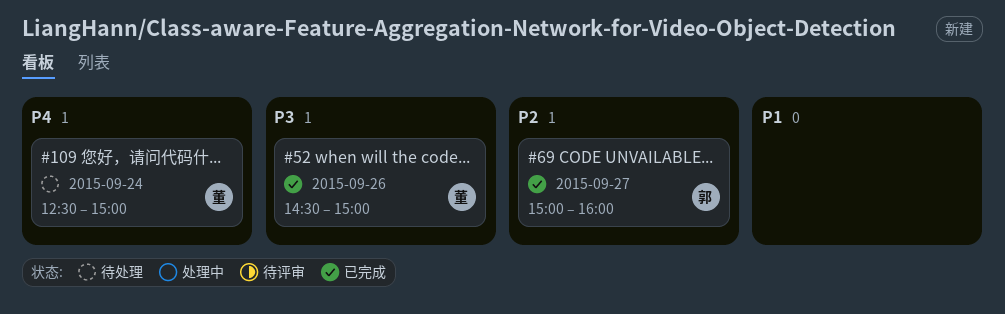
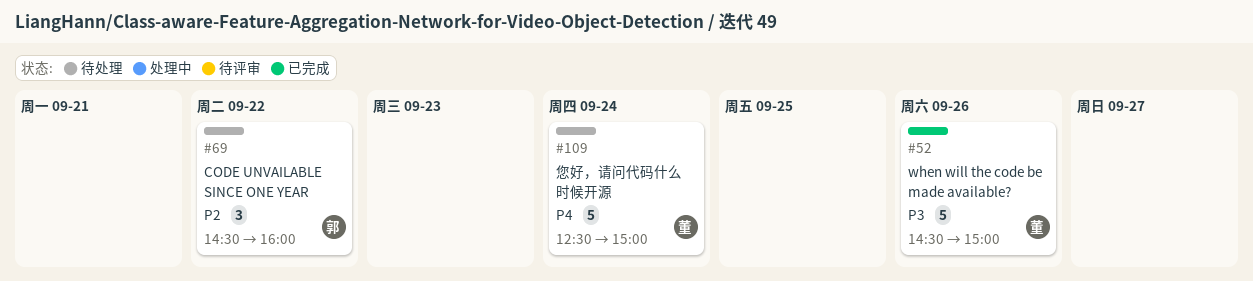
#69, status: 已完成 -> 待处理
#69, day: Sep 27 -> Sep 22
#69, begins: 15:00 -> 14:30

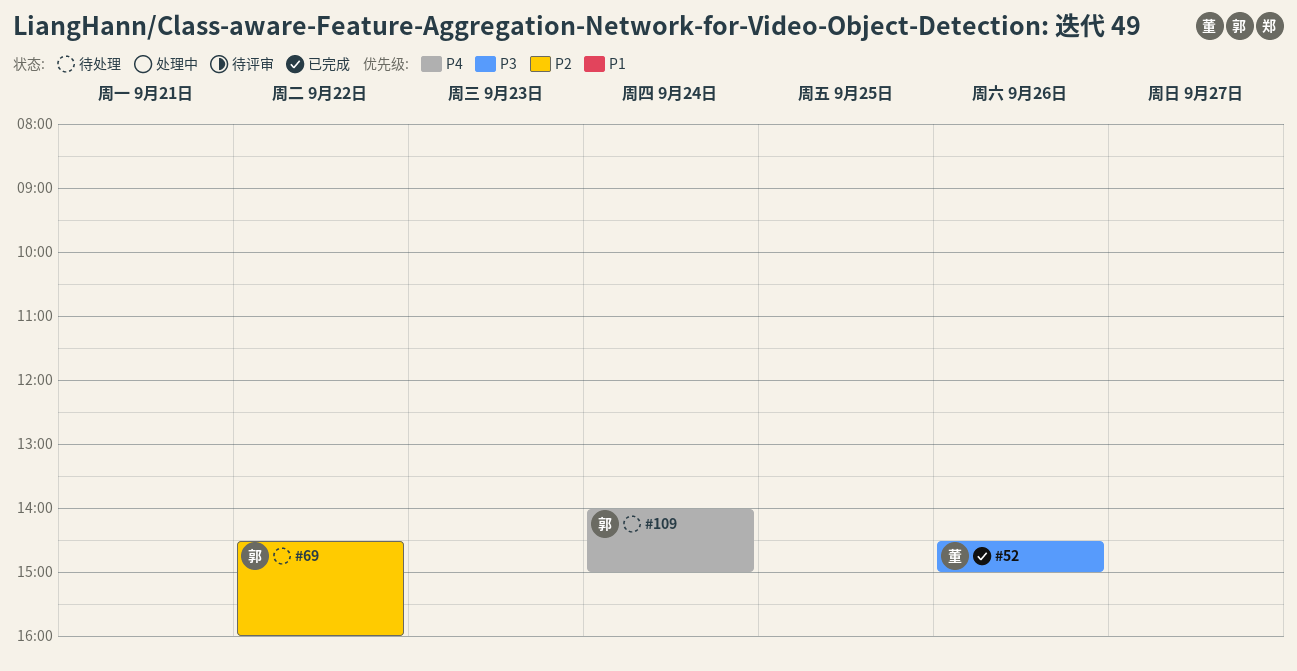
#109, owner: 董 -> 郭
#109, begins: 12:30 -> 14:00

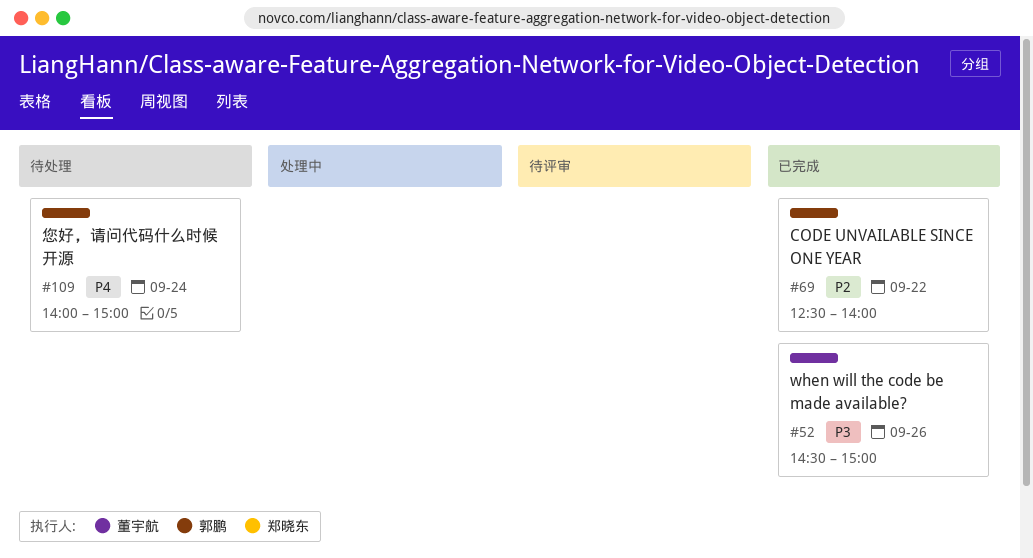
#69, status: 待处理 -> 已完成
#69, begins: 14:30 -> 12:30
#69, ends: 16:00 -> 14:00

